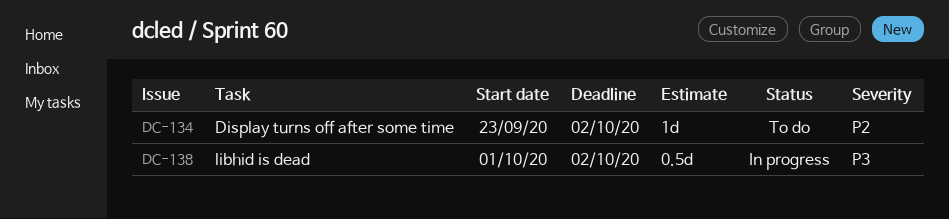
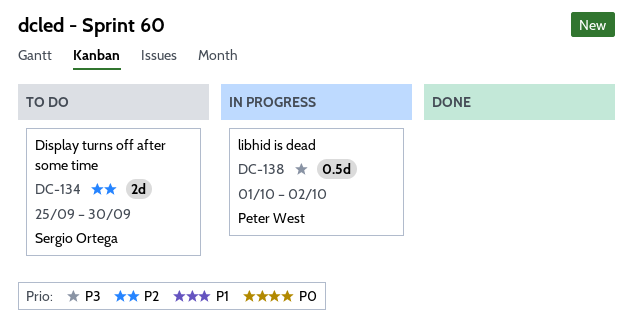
DC-134, estimate: 1d -> 2d
DC-134, start: Sep 23 -> Sep 25
DC-134, due: Oct 2 -> Sep 30

